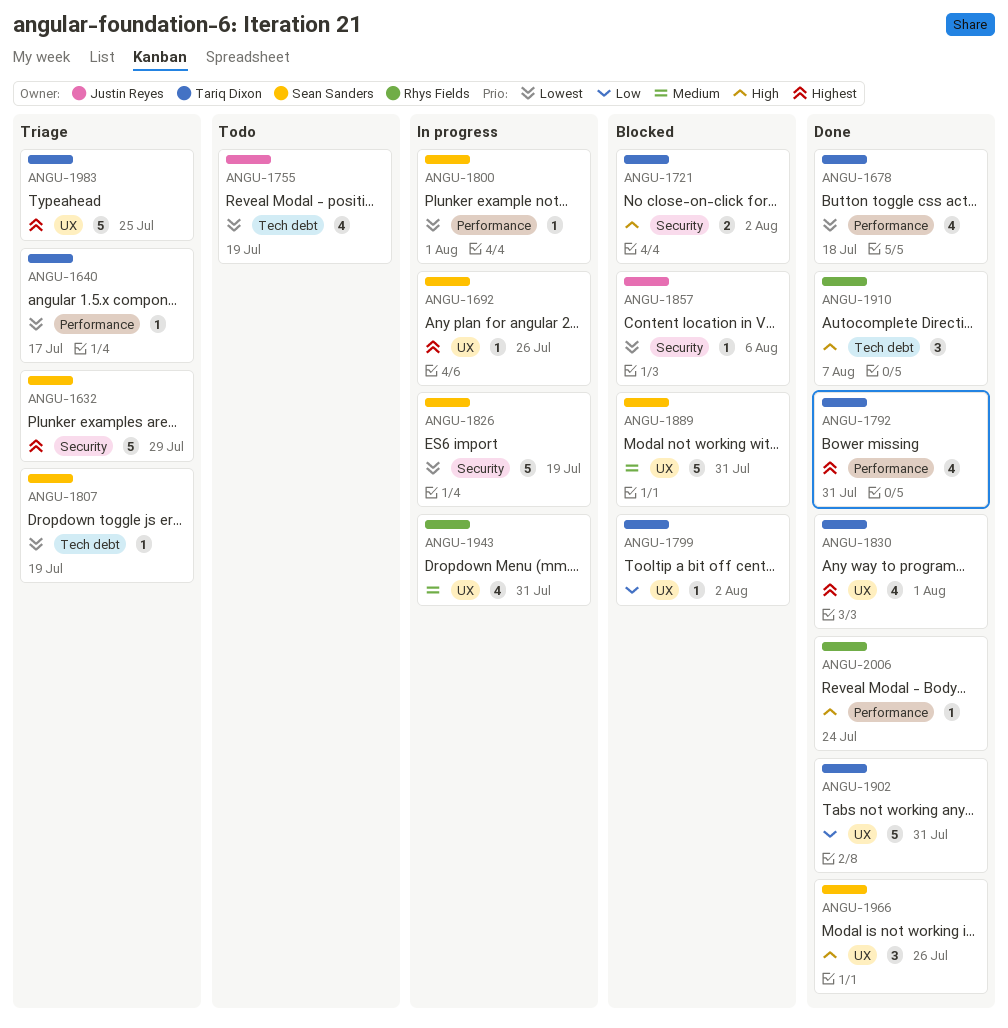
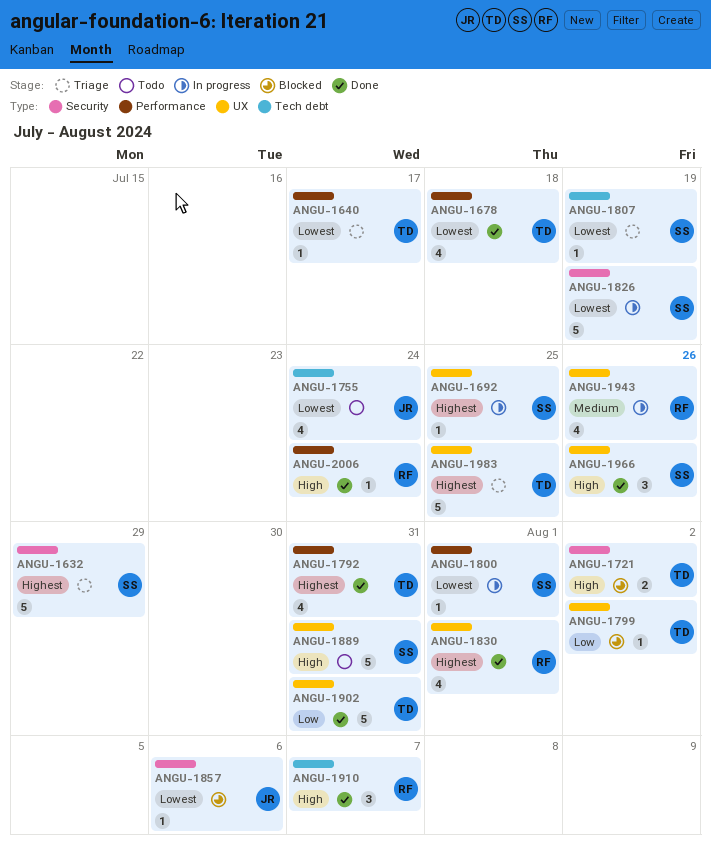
ANGU-1692, due: Jul 26 -> Jul 25
ANGU-1755, due: Jul 19 -> Jul 24
ANGU-1830, owner: Tariq Dixon -> Rhys Fields
ANGU-1889, status: Blocked -> Todo
ANGU-1889, priority: Medium -> High
ANGU-1943, due: Jul 31 -> Jul 26

